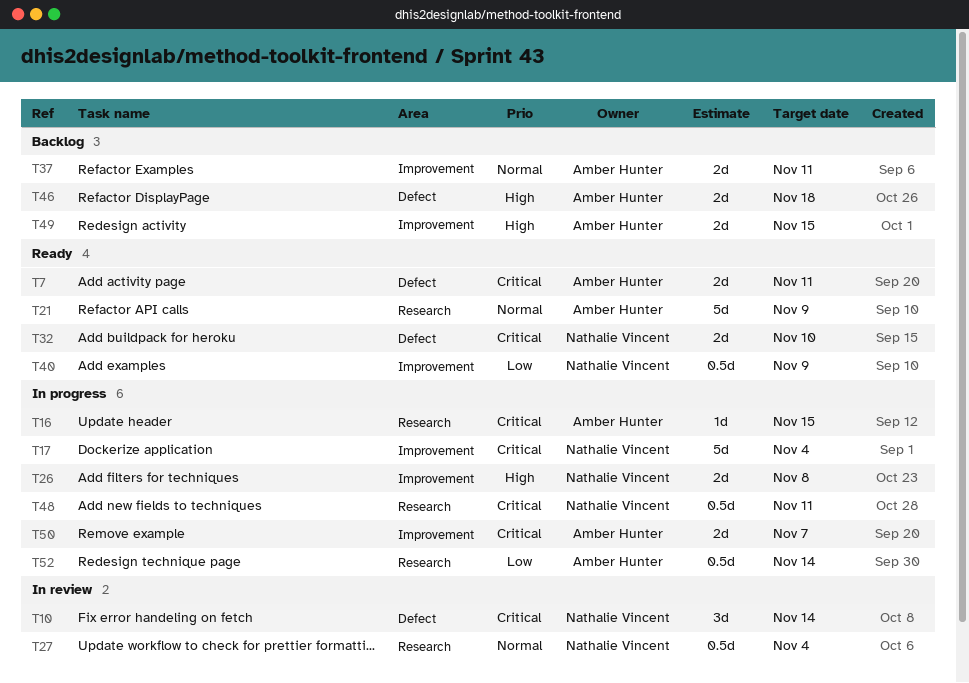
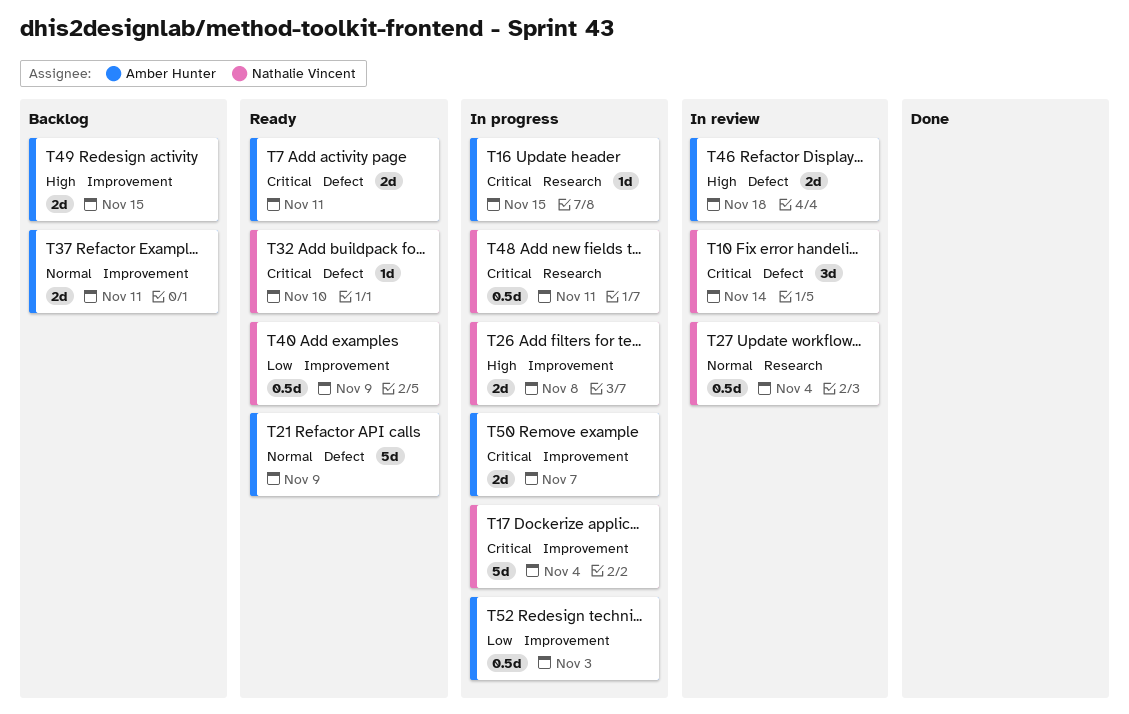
T21, label: Research -> Defect
T32, estimate: 2d -> 1d
T46, status: Backlog -> In review
T52, label: Research -> Improvement
T52, due: Nov 14 -> Nov 3

